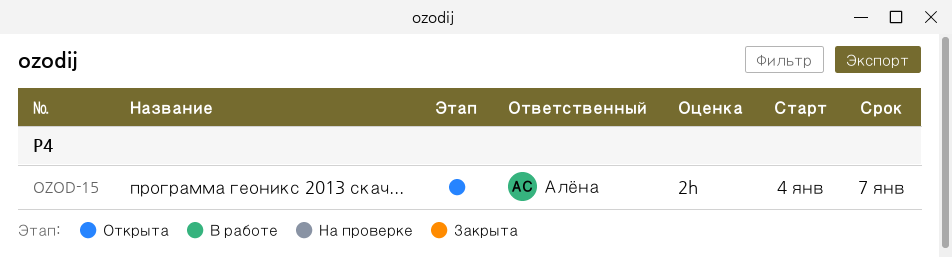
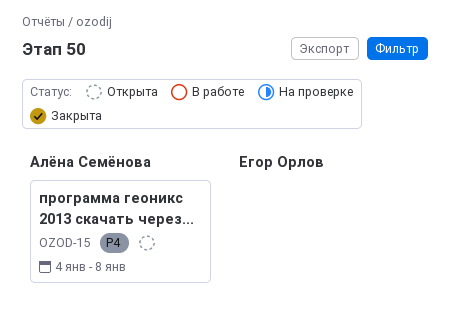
OZOD-15, due: Jan 7 -> Jan 8

